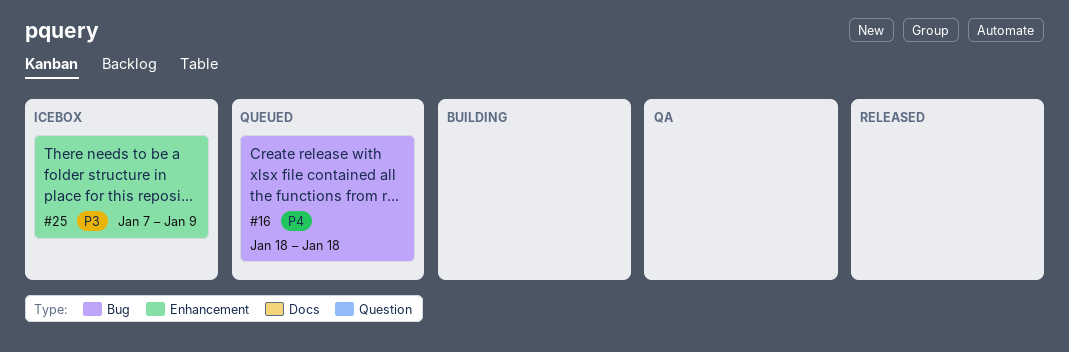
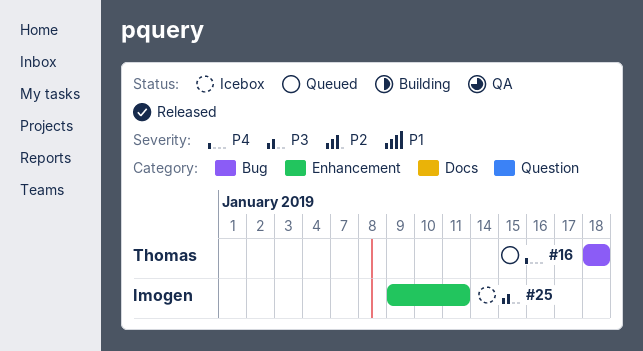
#25, start: Jan 7 -> Jan 9
#25, due: Jan 9 -> Jan 11

